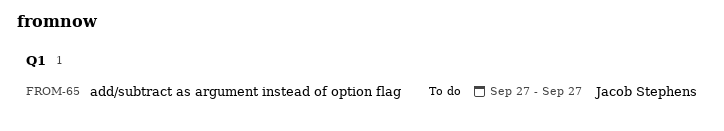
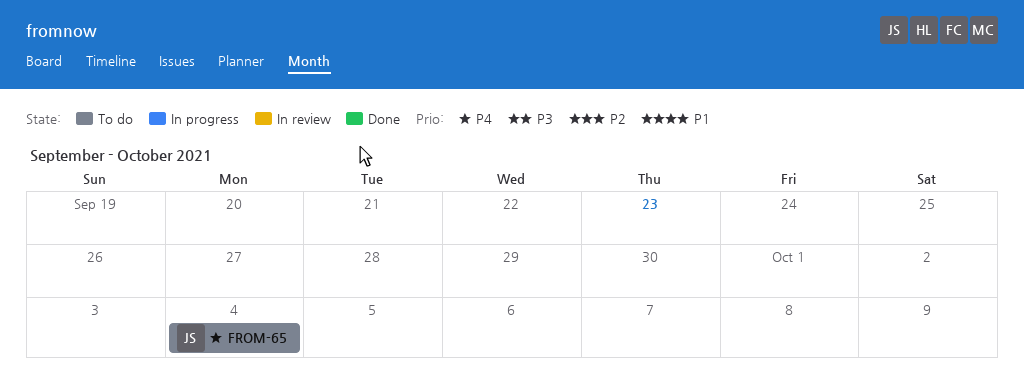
FROM-65, start: Sep 27 -> Oct 4
FROM-65, due: Sep 27 -> Oct 4

